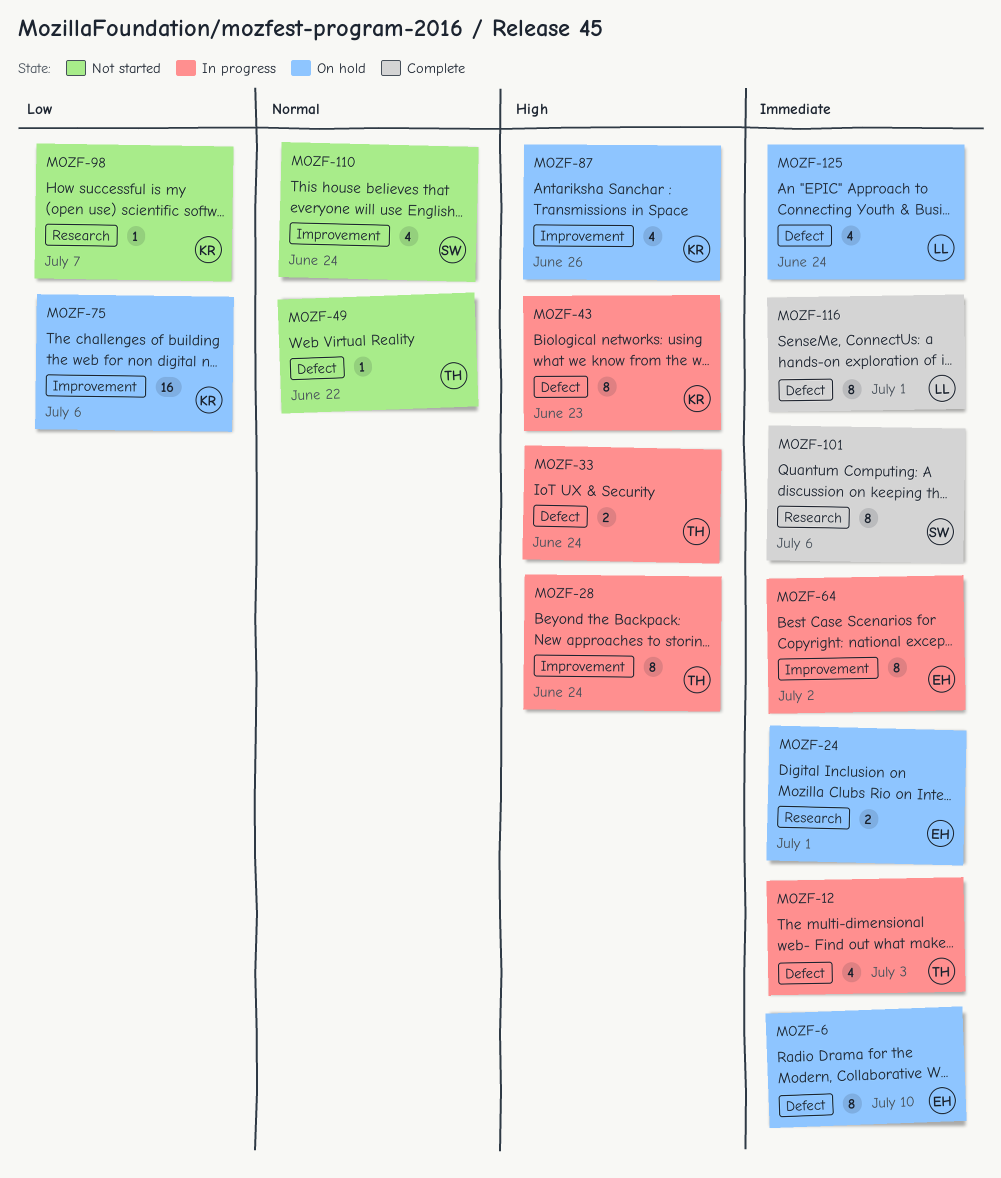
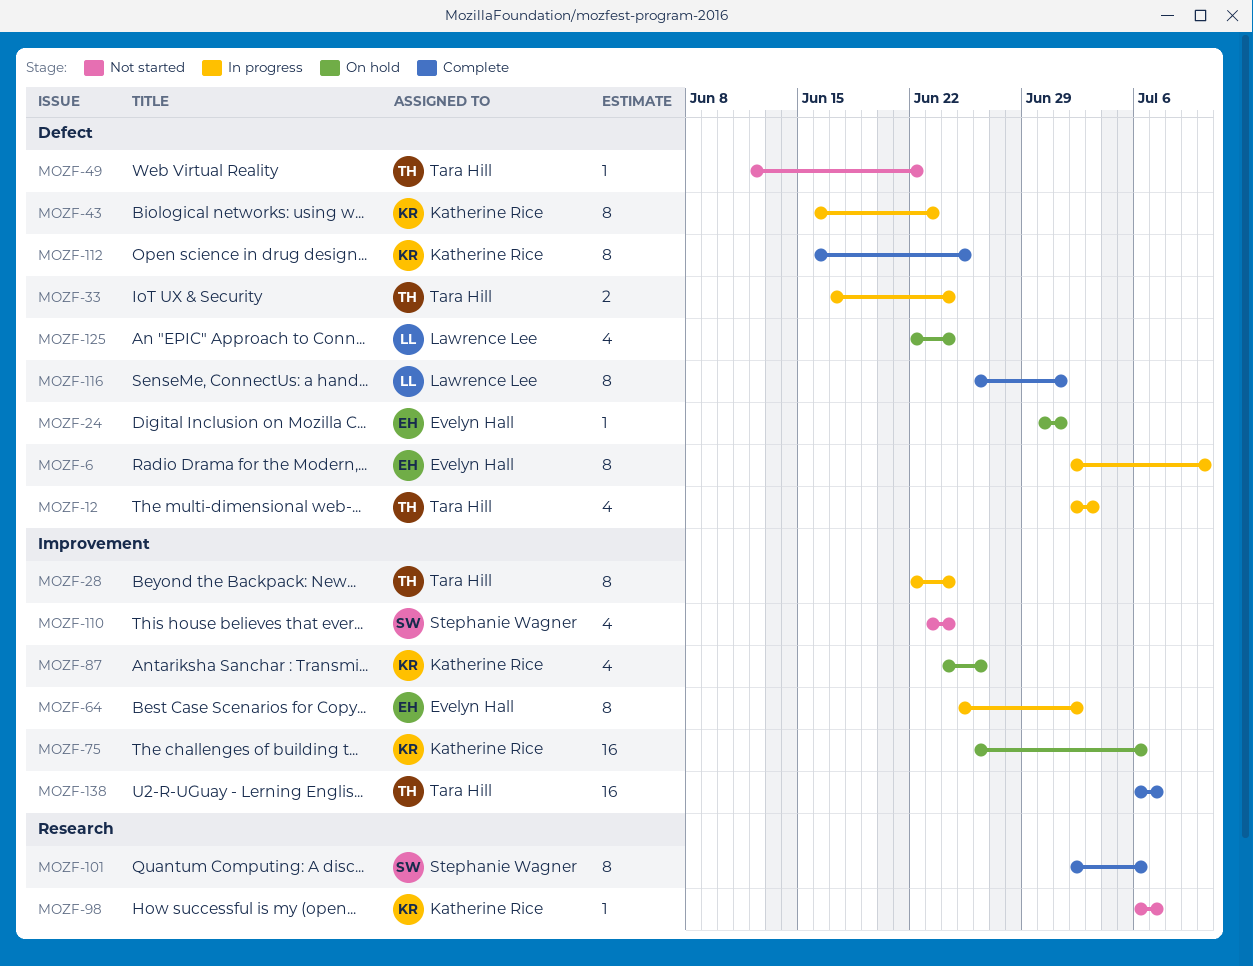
MOZF-6, status: On hold -> In progress
MOZF-24, label: Research -> Defect
MOZF-24, estimate: 2 -> 1
MOZF-112: none -> present
MOZF-138: none -> present

